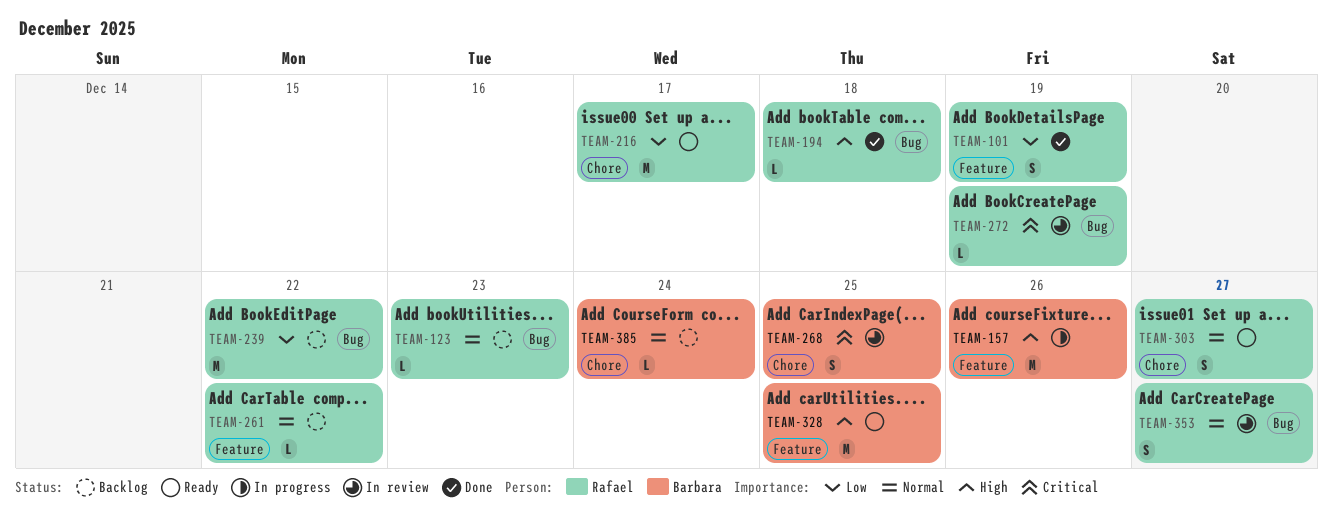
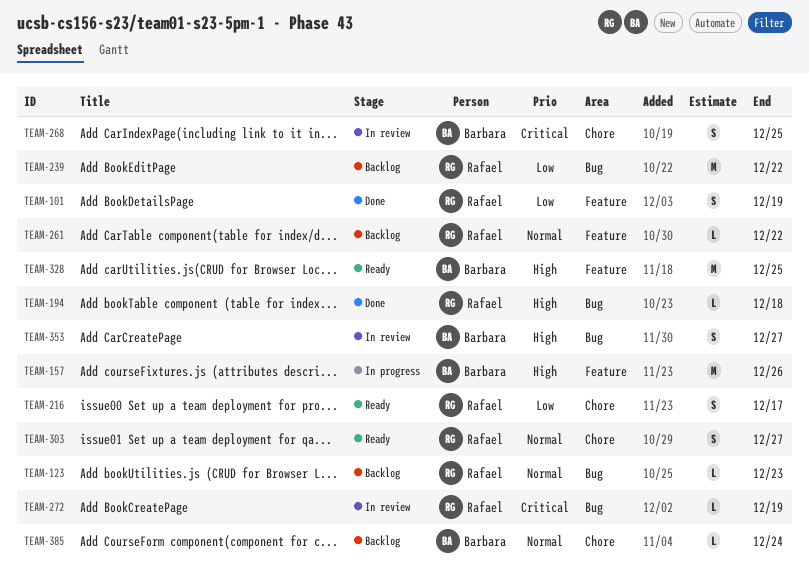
TEAM-216, estimate: M -> S
TEAM-353, owner: Rafael -> Barbara
TEAM-353, priority: Normal -> High

